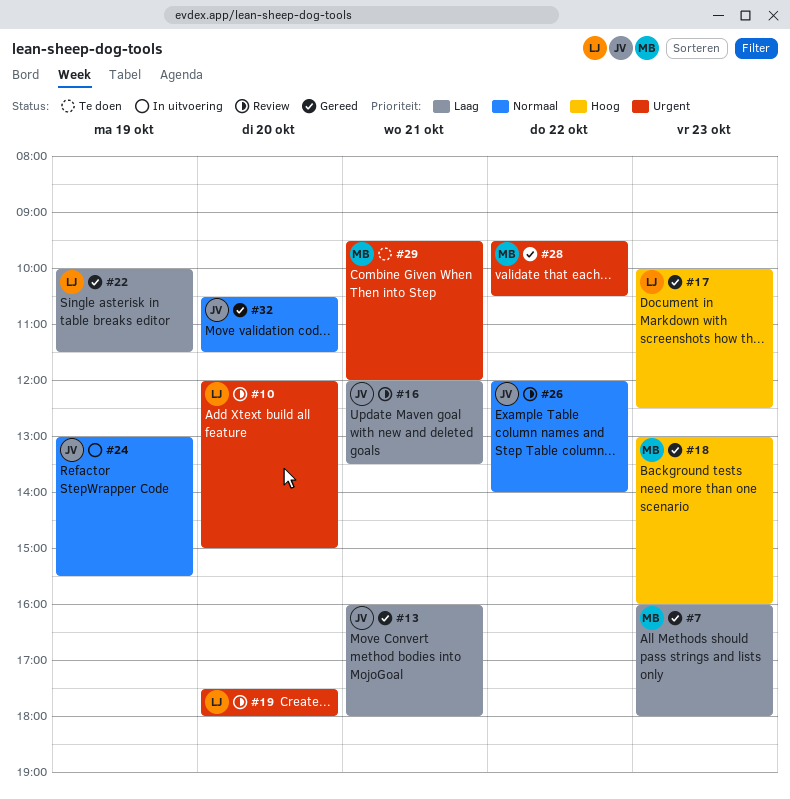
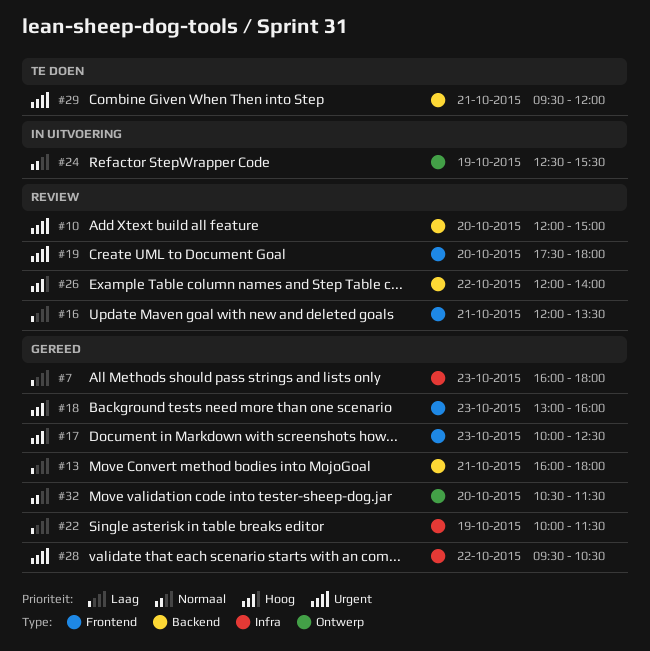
#24, begins: 13:00 -> 12:30
#26, priority: Normaal -> Hoog

